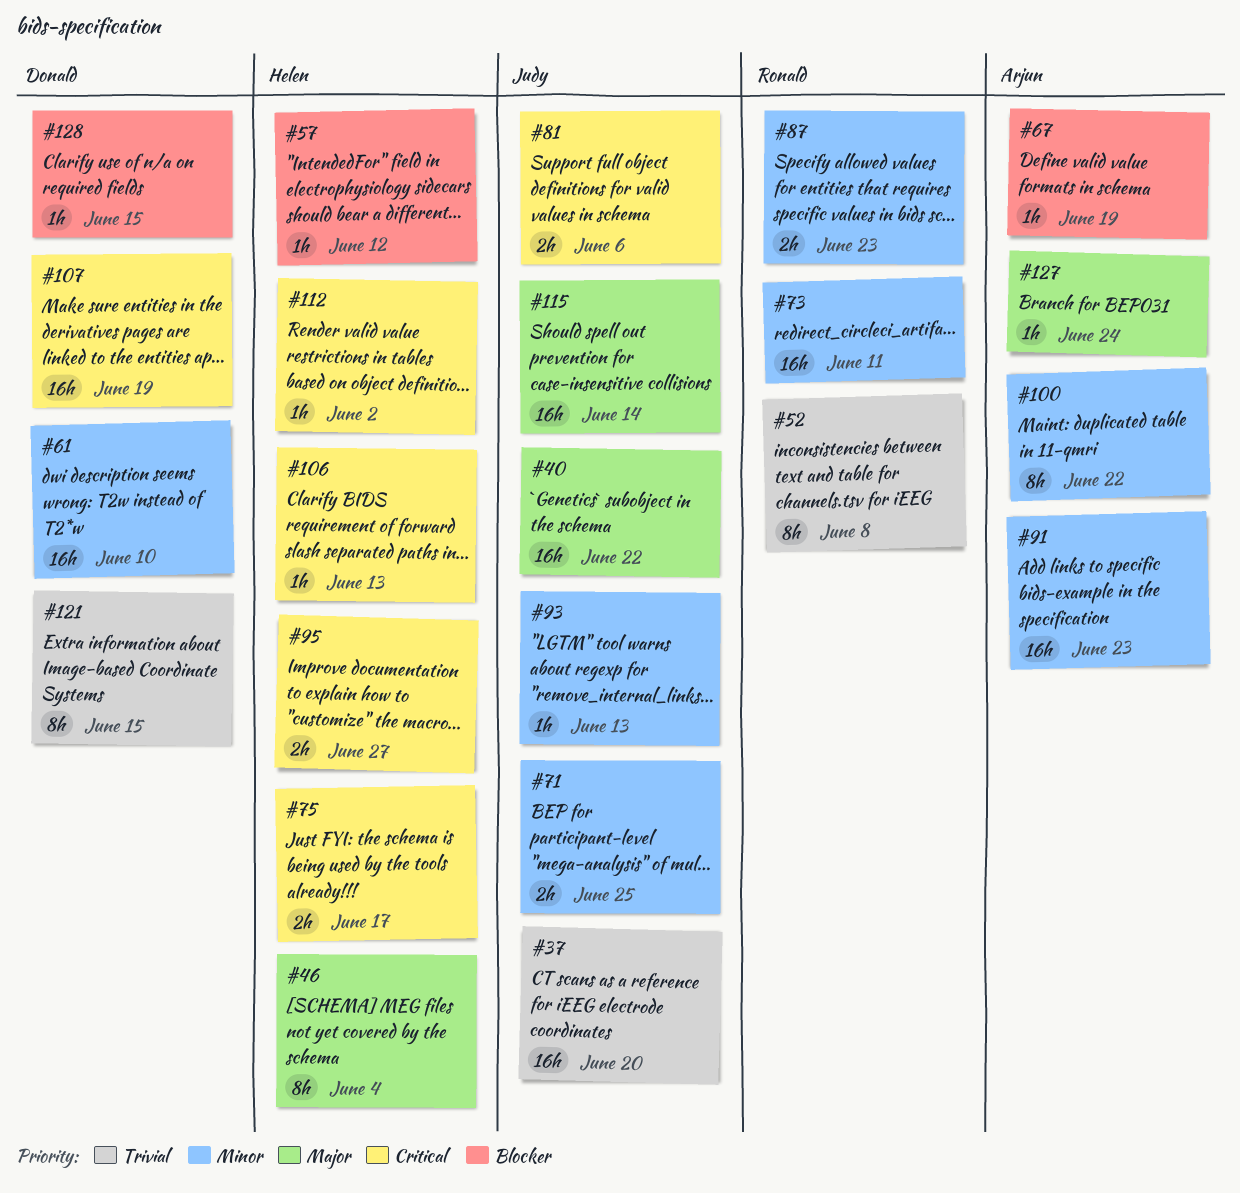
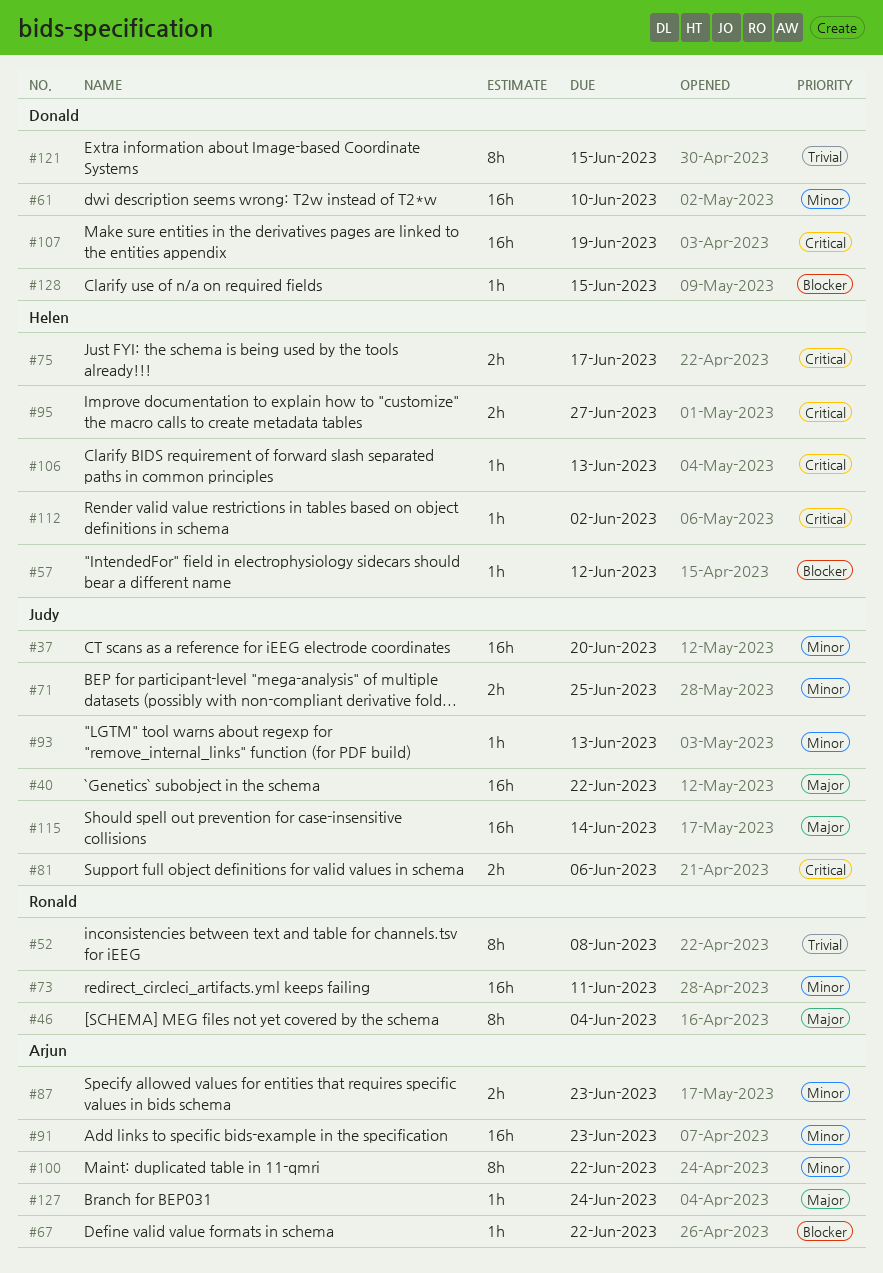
#37, priority: Trivial -> Minor
#46, owner: Helen -> Ronald
#67, due: Jun 19 -> Jun 22
#87, owner: Ronald -> Arjun

